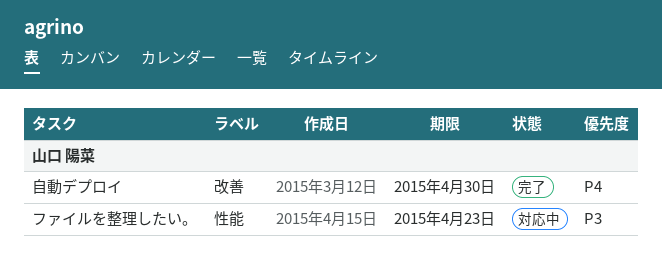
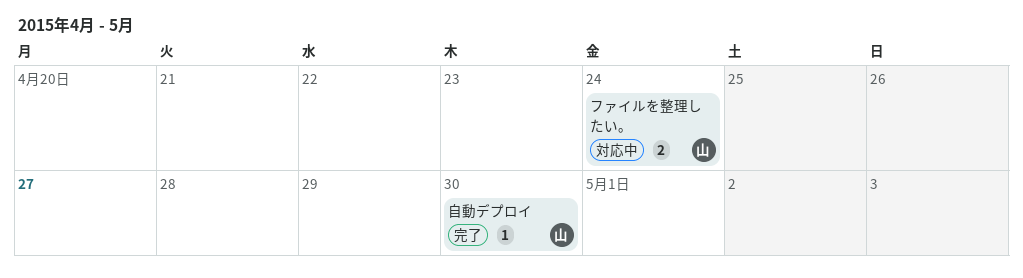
ファイルを整理したい。, due: Apr 23 -> Apr 24

